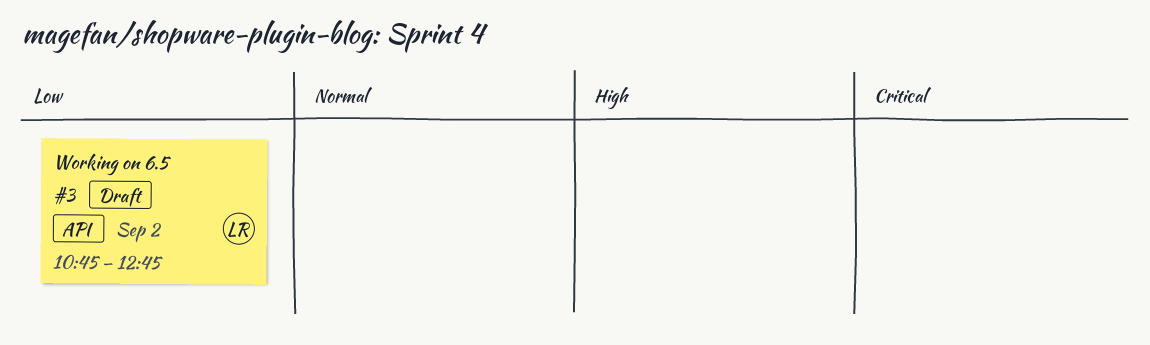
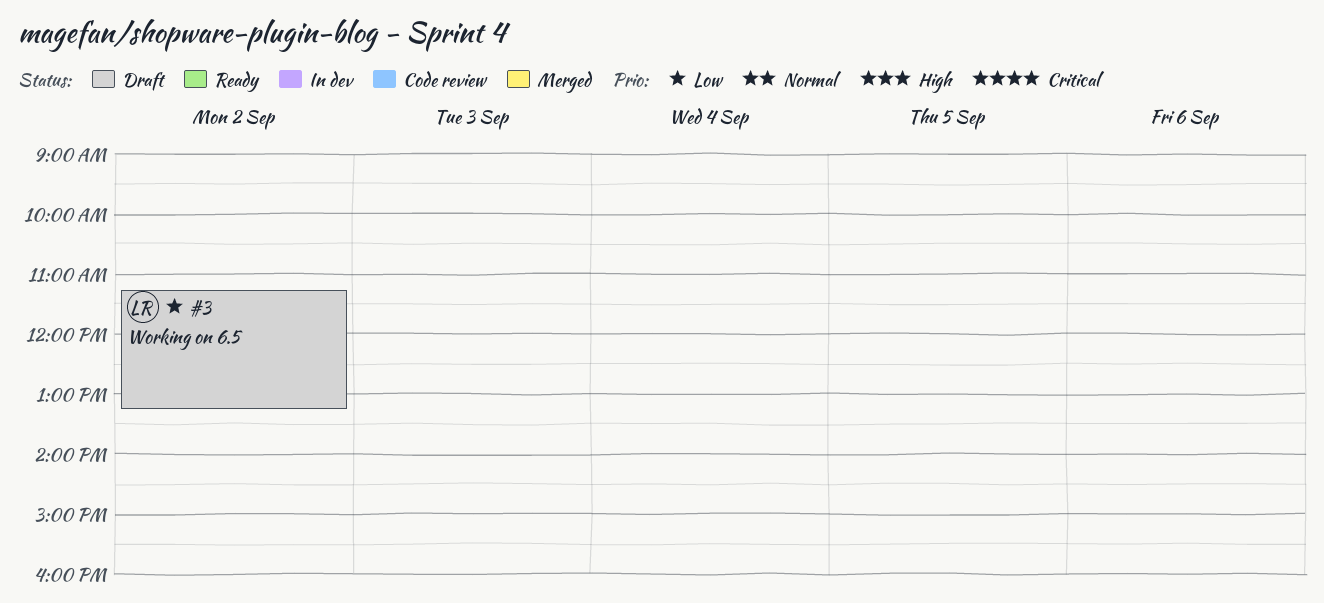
#3, begins: 10:45 -> 11:15
#3, ends: 12:45 -> 13:15

